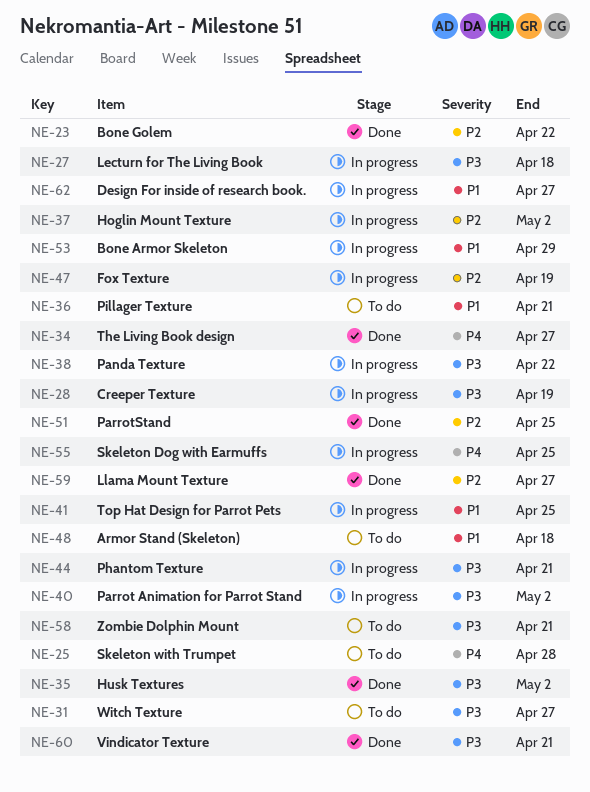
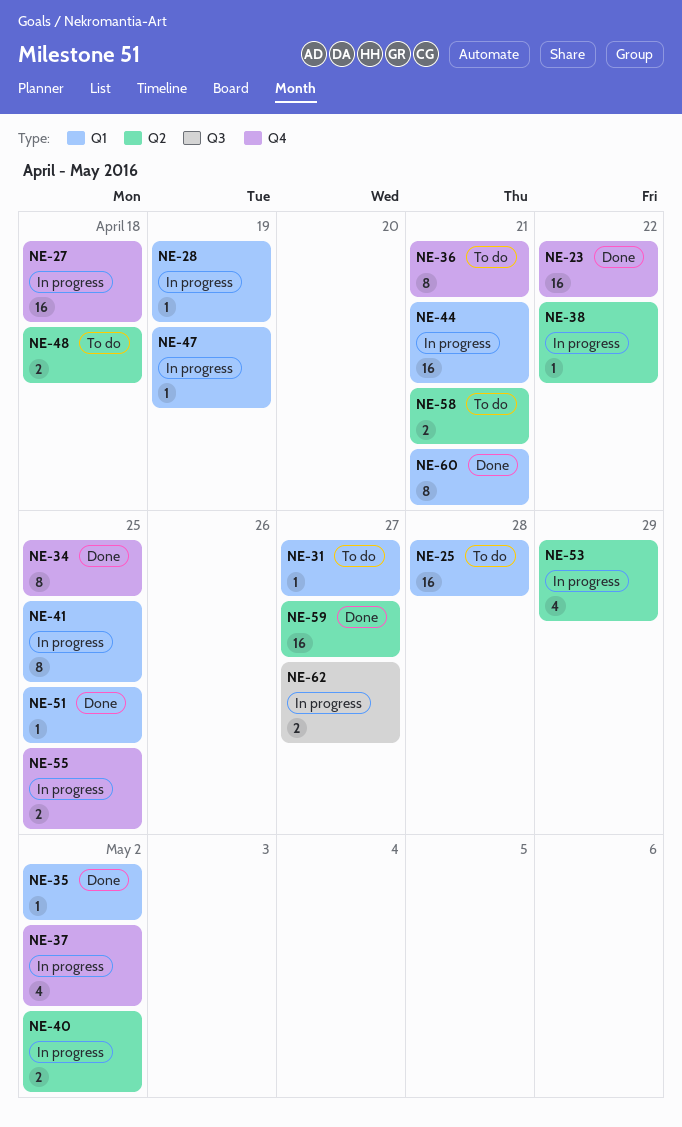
NE-34, due: Apr 27 -> Apr 25

